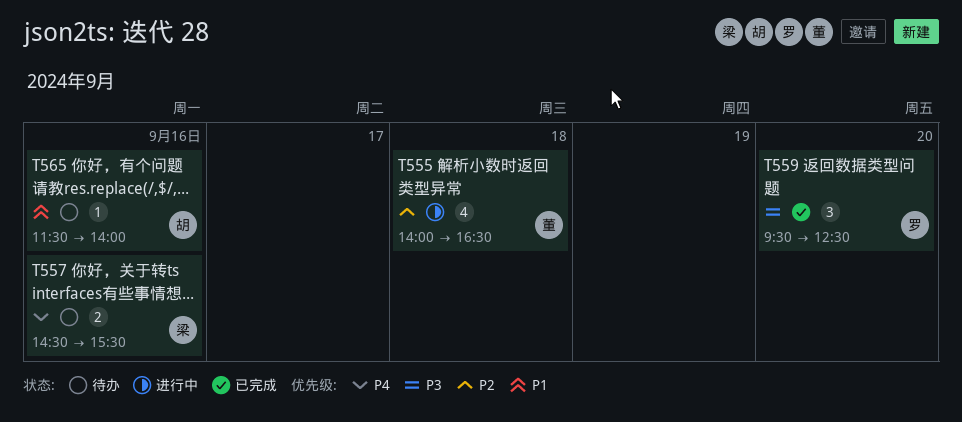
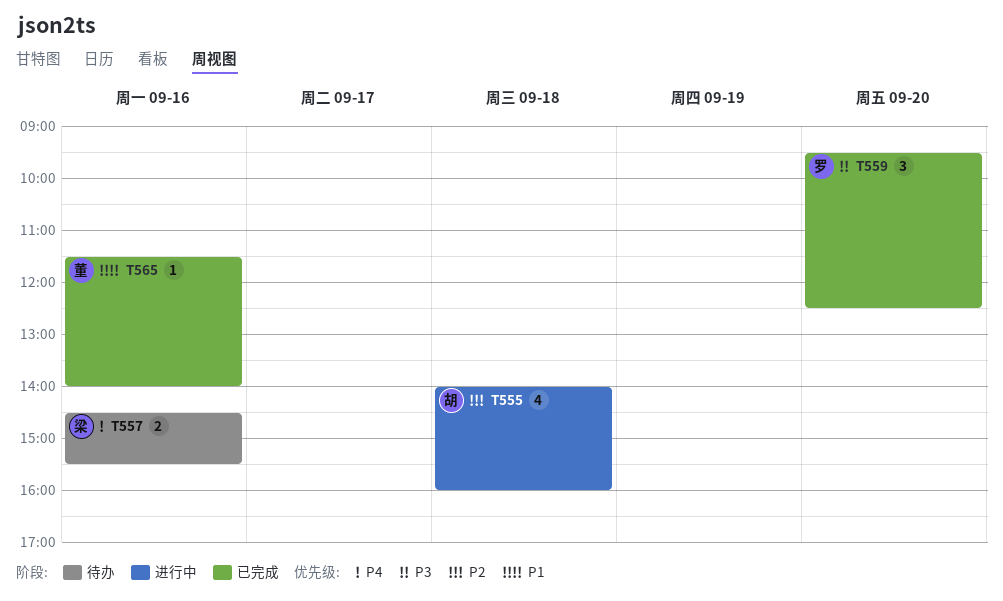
T555, owner: 董 -> 胡
T555, ends: 16:30 -> 16:00
T565, status: 待办 -> 已完成
T565, owner: 胡 -> 董

